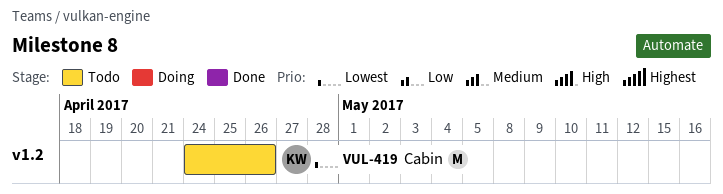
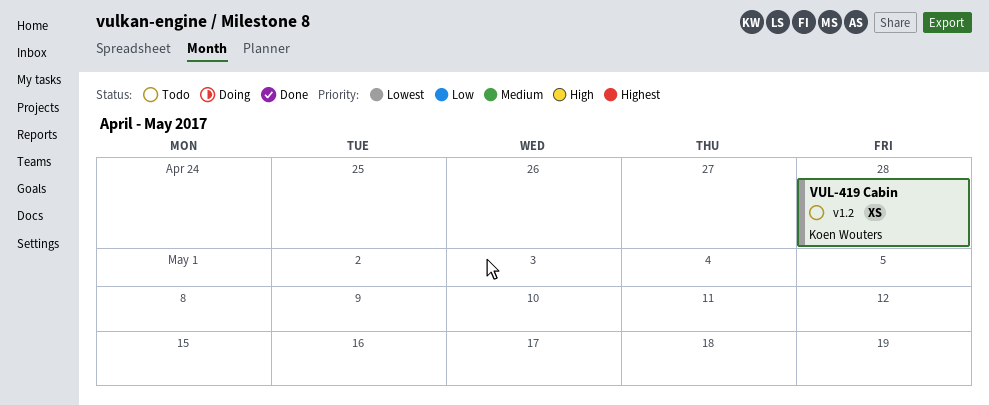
VUL-419, estimate: M -> XS
VUL-419, due: Apr 26 -> Apr 28

